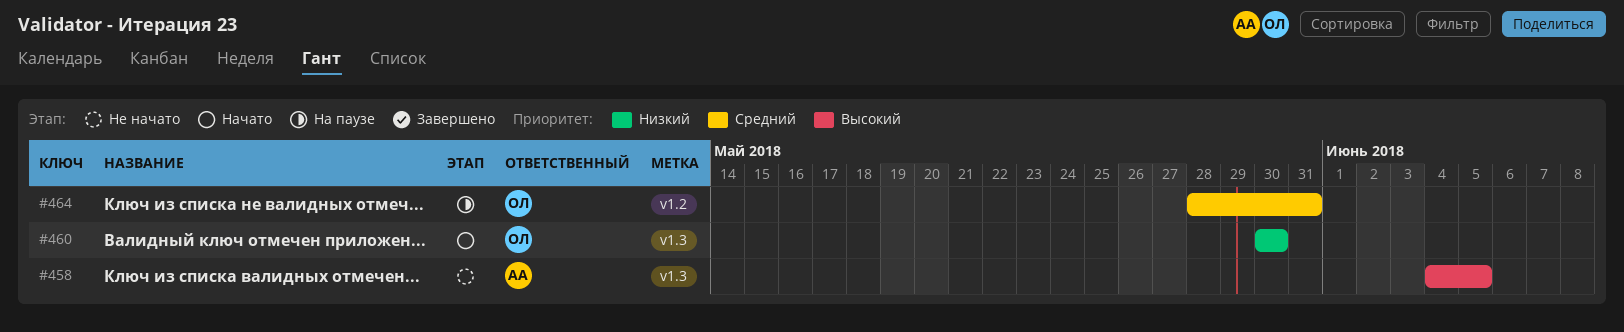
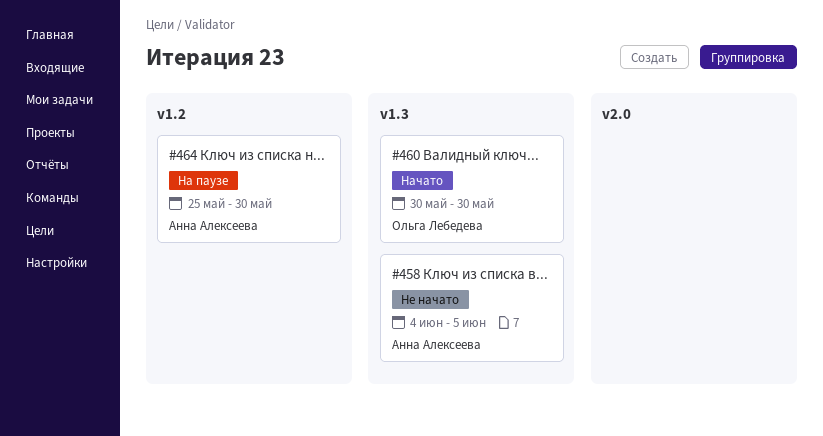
#464, owner: Ольга Лебедева -> Анна Алексеева
#464, start: May 28 -> May 25
#464, due: May 31 -> May 30

